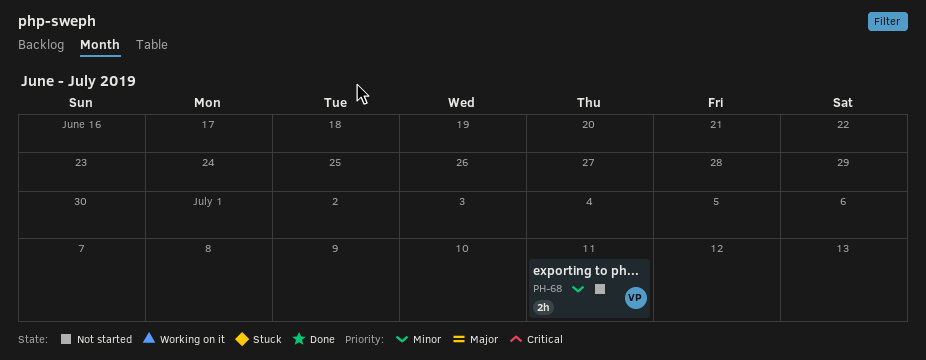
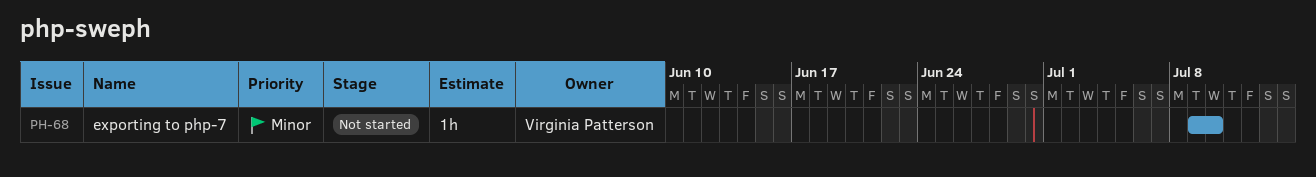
PH-68, estimate: 2h -> 1h
PH-68, due: Jul 11 -> Jul 10

